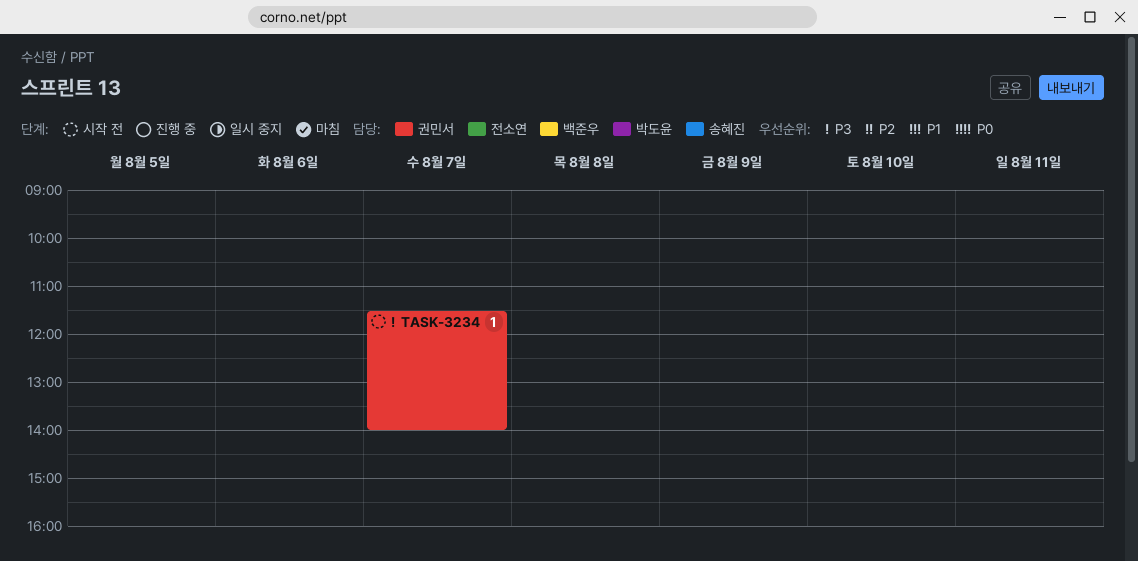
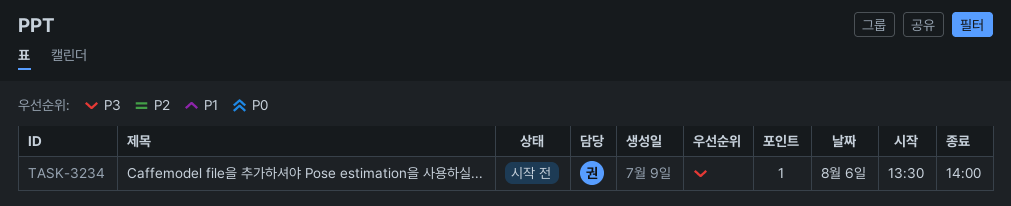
TASK-3234, day: Aug 7 -> Aug 6
TASK-3234, begins: 11:30 -> 13:30

